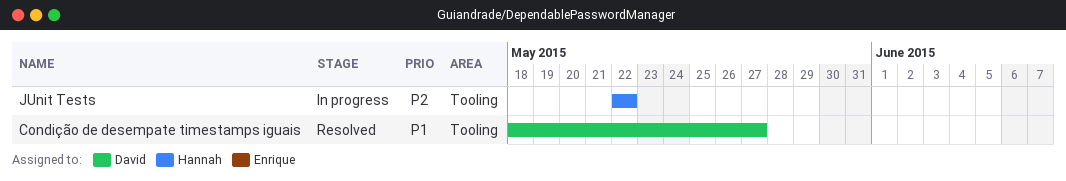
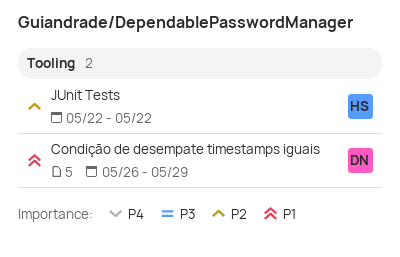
Condição de desempate timestamps iguais, start: May 18 -> May 26
Condição de desempate timestamps iguais, due: May 27 -> May 29

